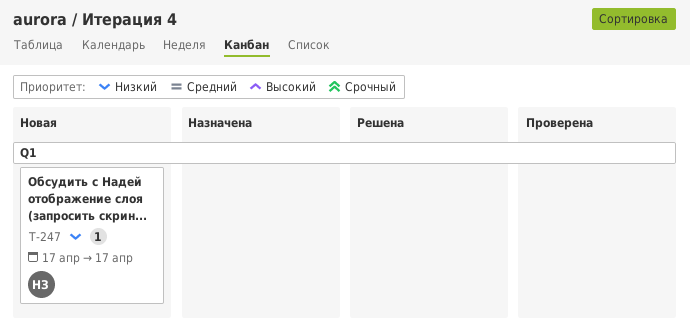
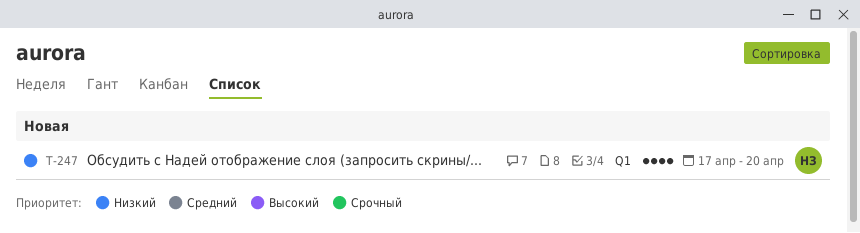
T-247, estimate: 1 -> 4
T-247, due: Apr 17 -> Apr 20

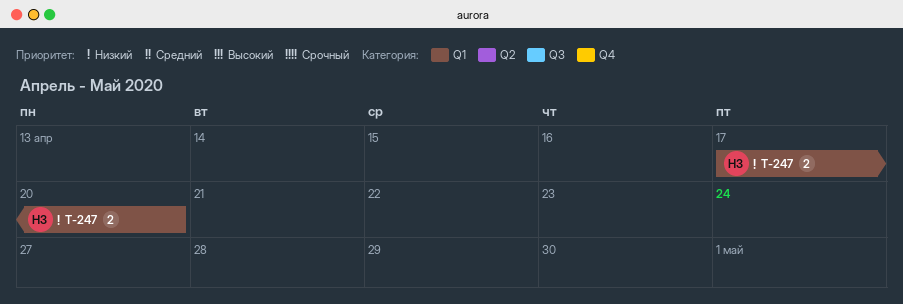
T-247, estimate: 4 -> 2

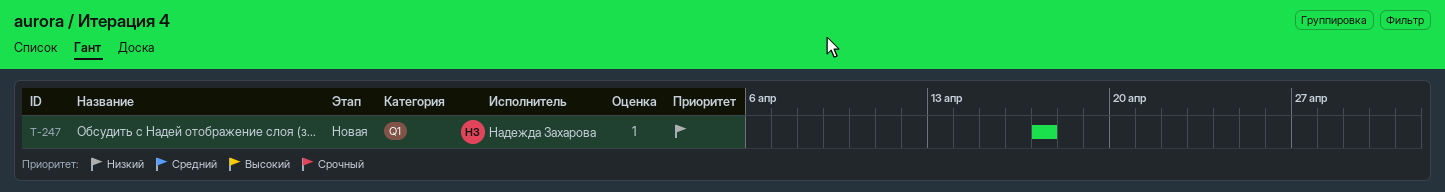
T-247, estimate: 2 -> 1
T-247, due: Apr 20 -> Apr 17

